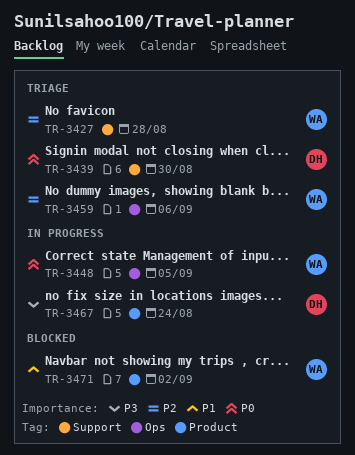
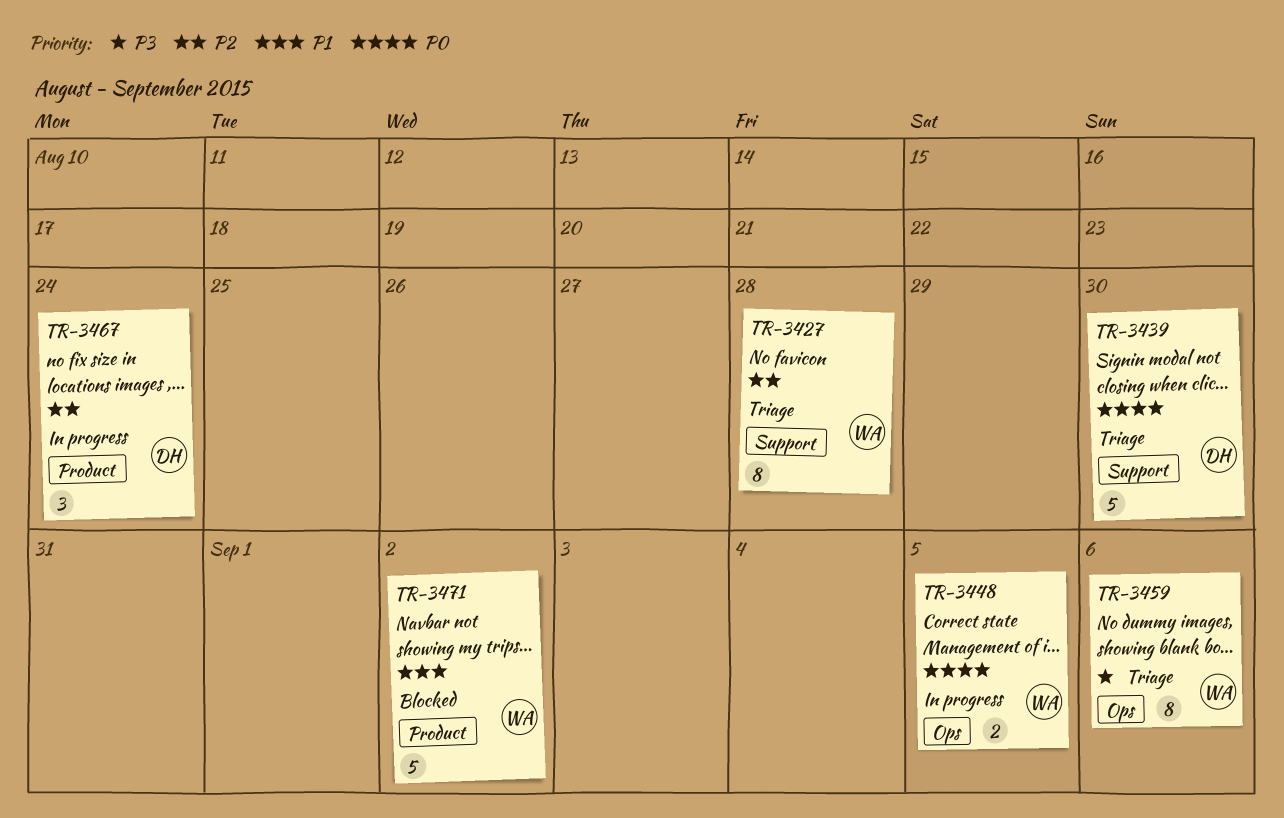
TR-3459, priority: P2 -> P3
TR-3467, priority: P3 -> P2

